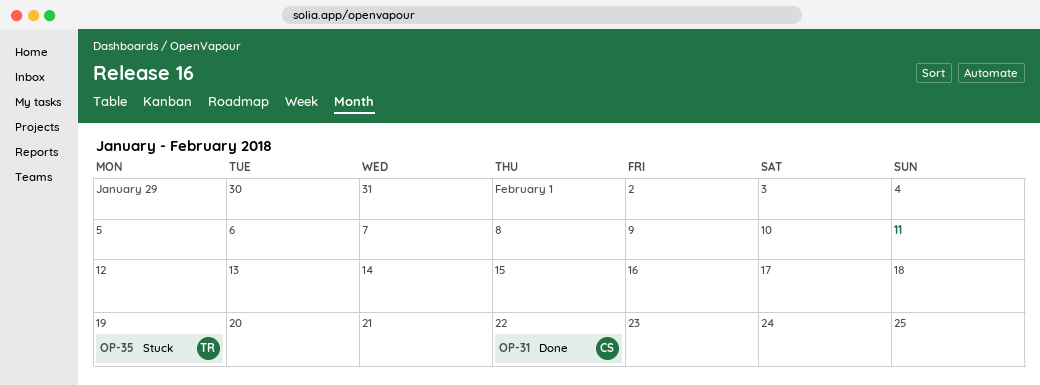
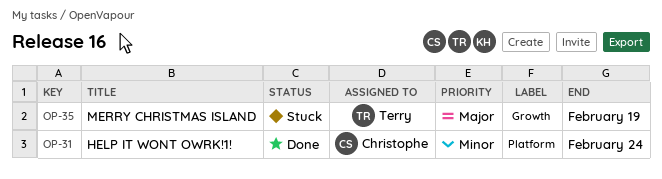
OP-31, due: Feb 22 -> Feb 24

